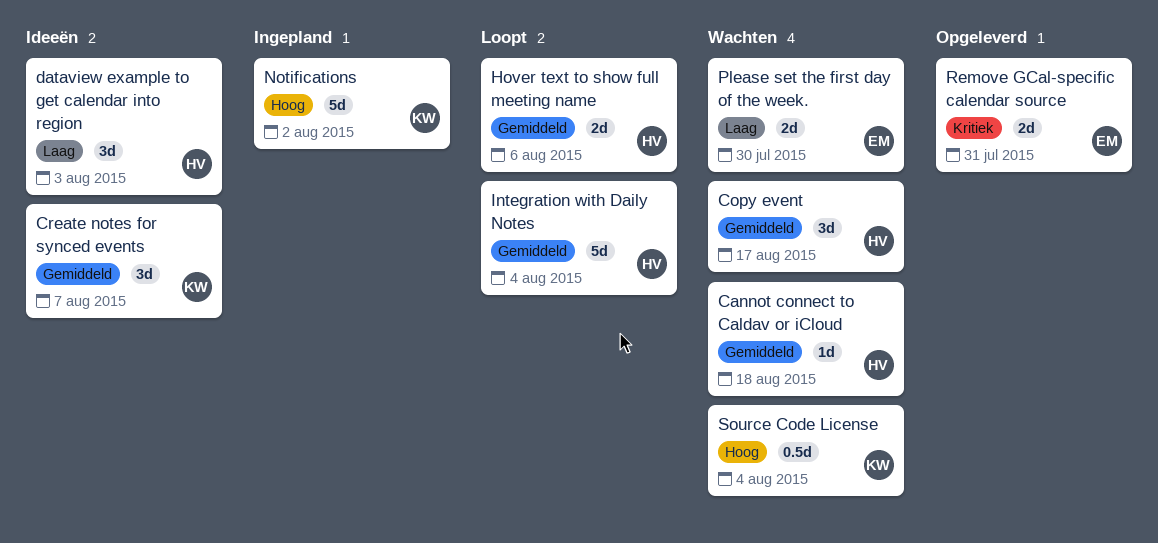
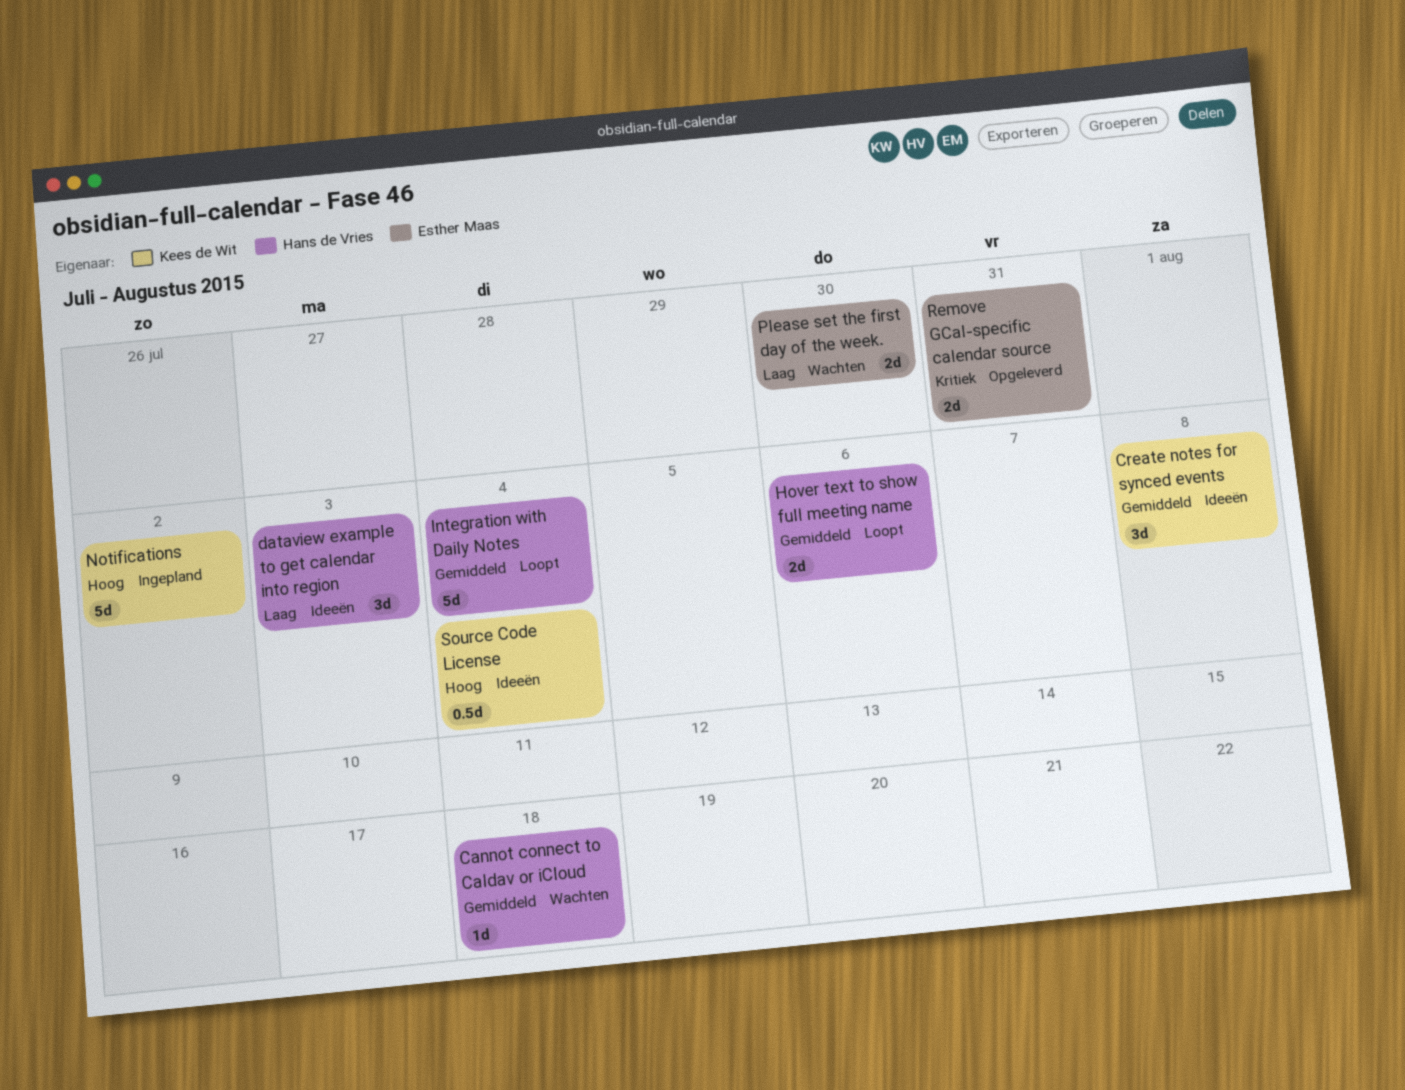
Copy event: present -> none
Create notes for synced events, due: Aug 7 -> Aug 8
Source Code License, status: Wachten -> Ideeën

